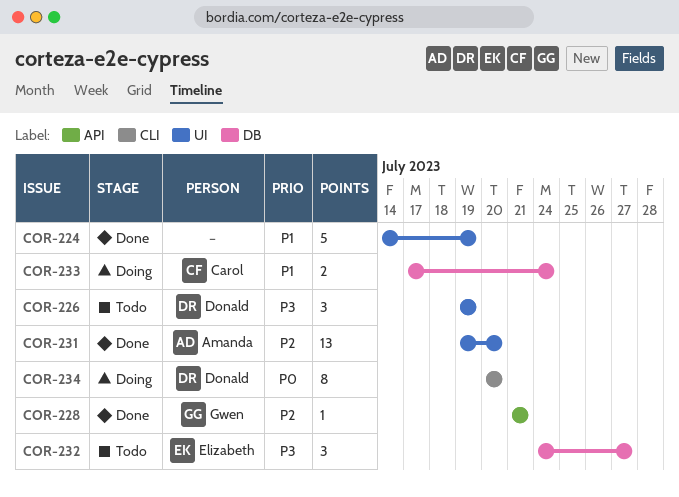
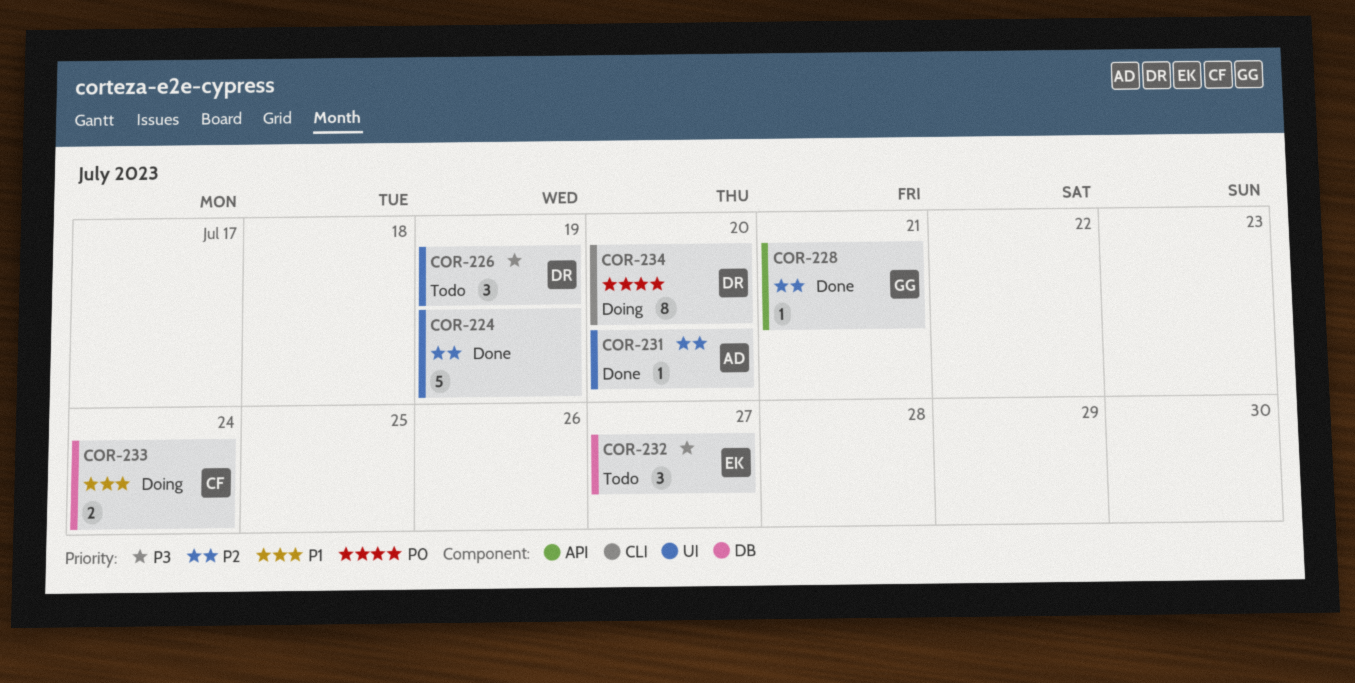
COR-224, priority: P1 -> P2
COR-231, estimate: 13 -> 1

